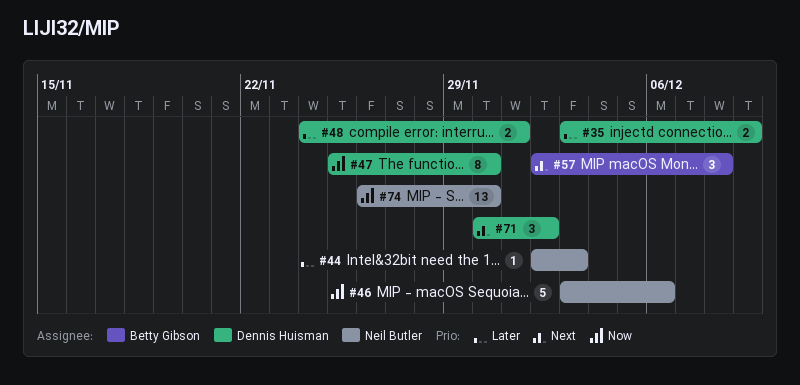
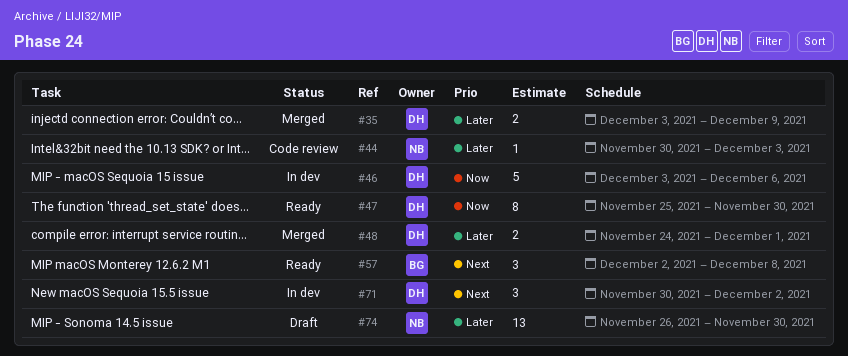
#44, start: Dec 2 -> Nov 30
#46, owner: Neil Butler -> Dennis Huisman
#74, priority: Now -> Later

